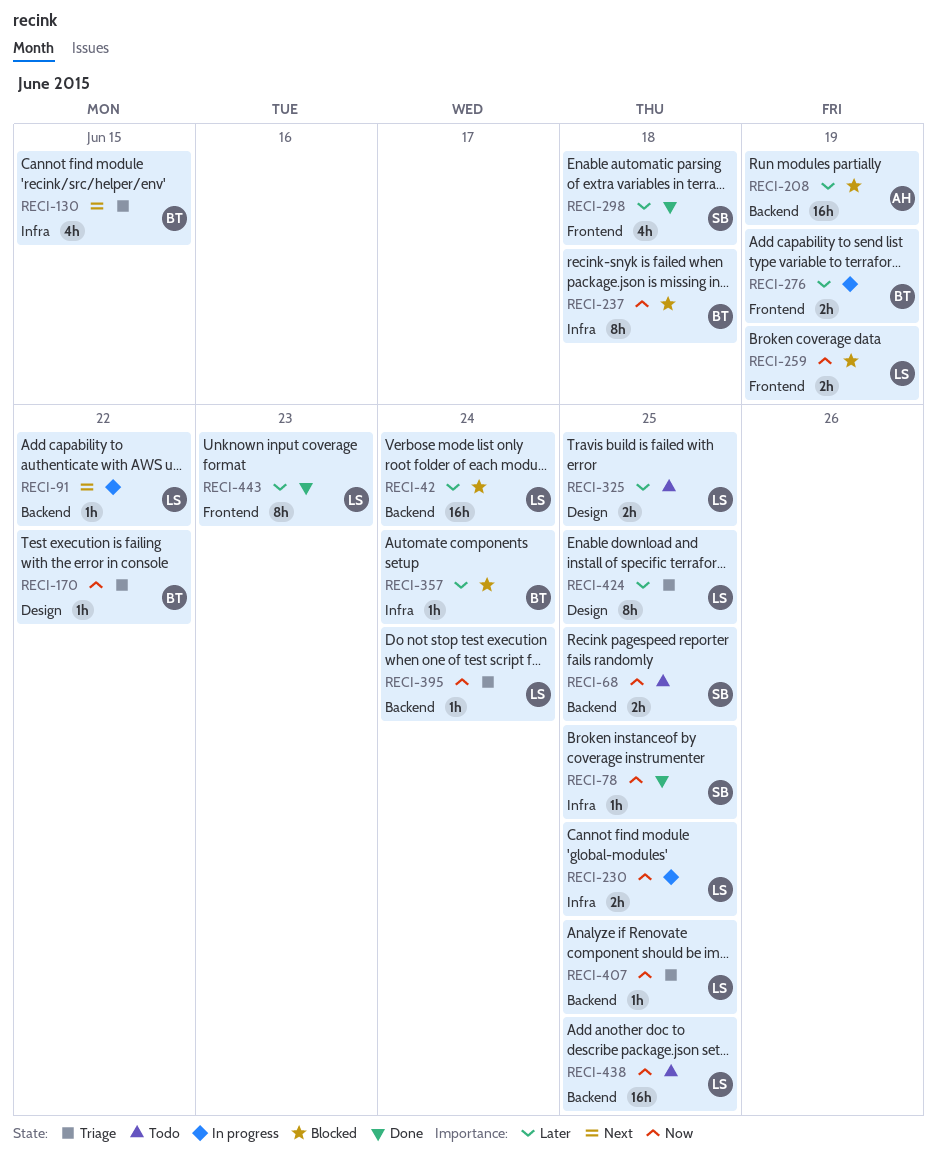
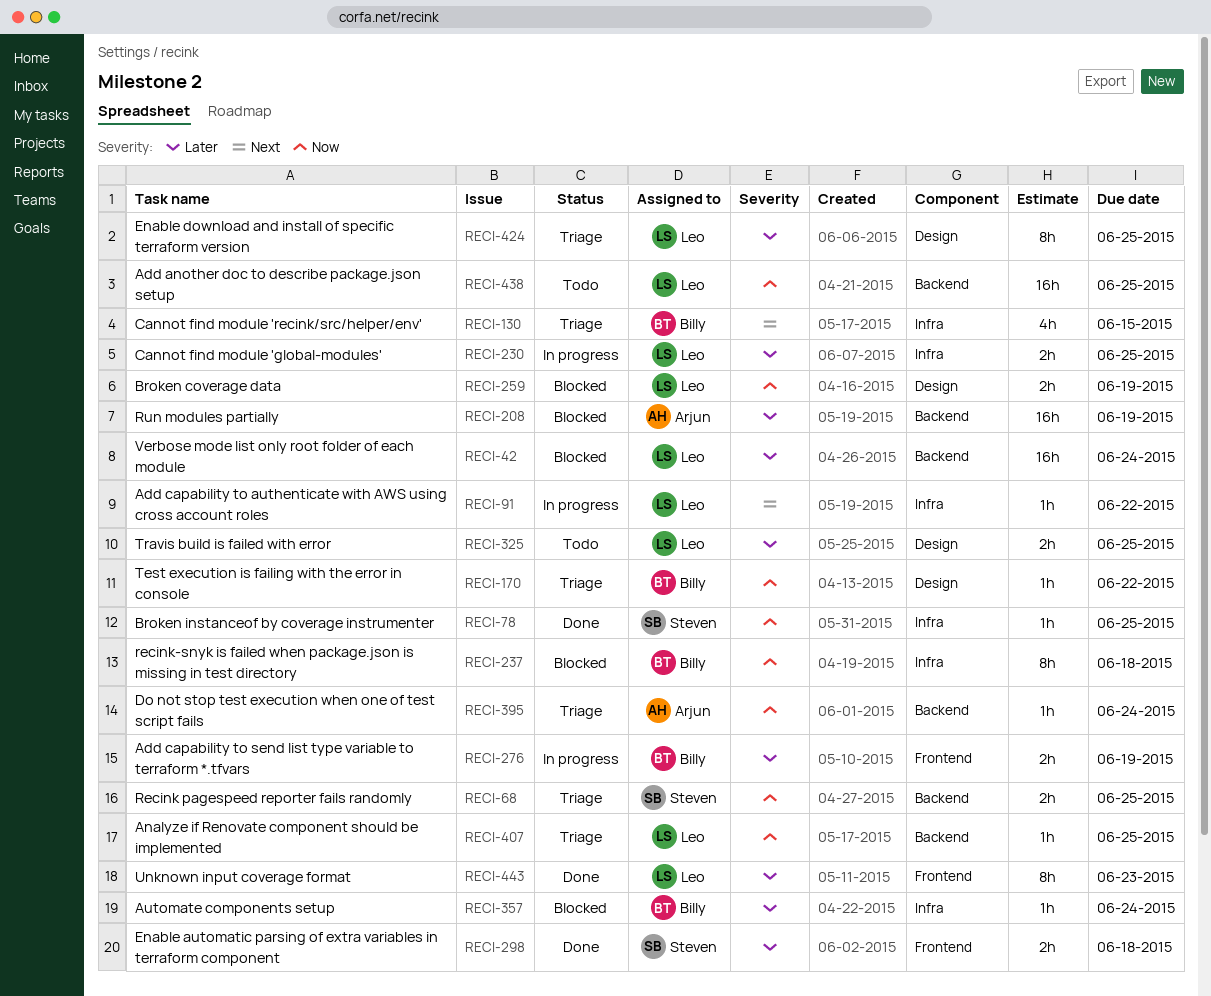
RECI-68, status: Todo -> Triage
RECI-91, label: Backend -> Infra
RECI-230, priority: Now -> Later
RECI-259, label: Frontend -> Design
RECI-298, estimate: 4h -> 2h
RECI-395, owner: Leo -> Arjun

